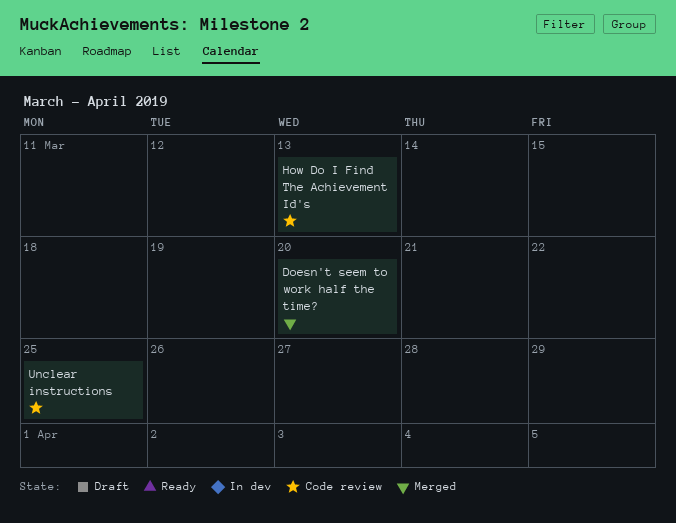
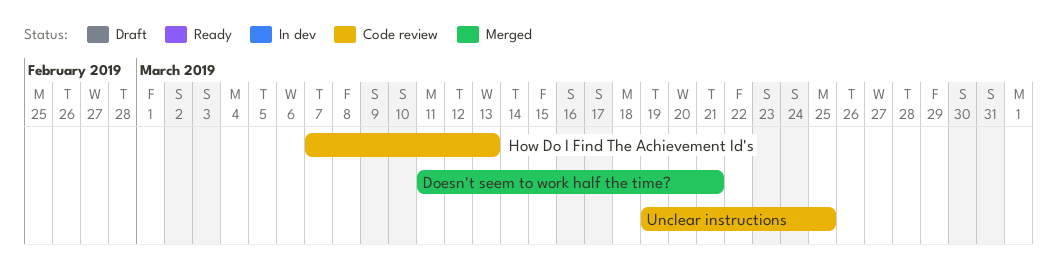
Doesn't seem to work half the time?, due: Mar 20 -> Mar 21

